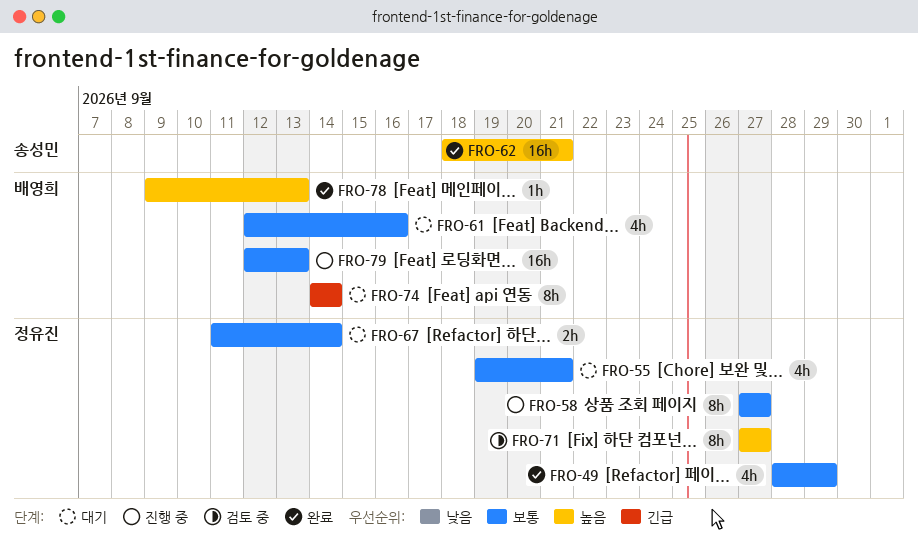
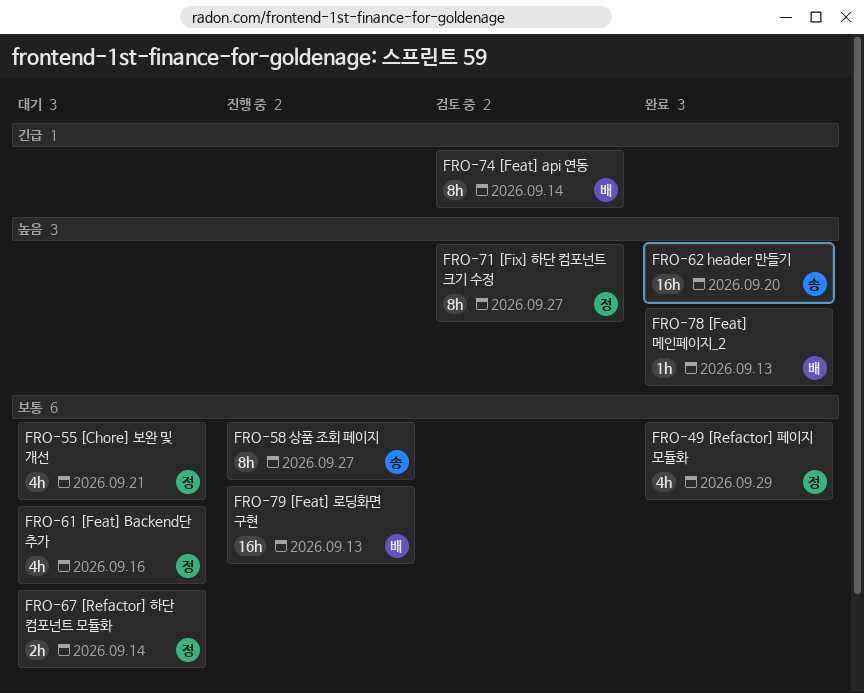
FRO-58, owner: 정유진 -> 송성민
FRO-61, owner: 배영희 -> 정유진
FRO-62, due: Sep 21 -> Sep 20
FRO-74, status: 대기 -> 검토 중

